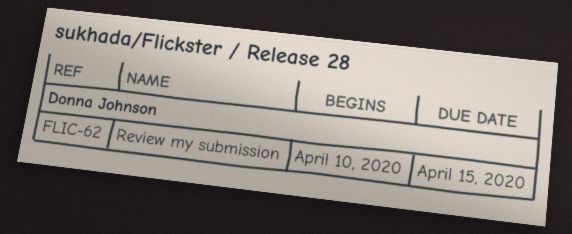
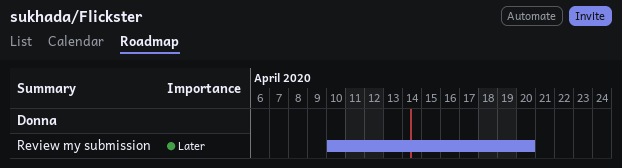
Review my submission, due: Apr 15 -> Apr 20

